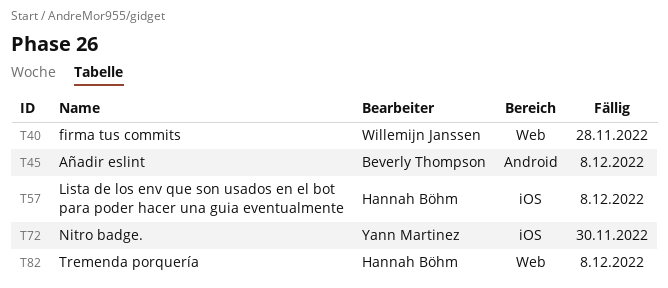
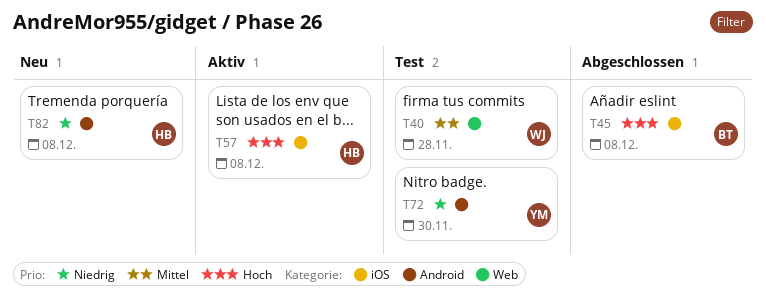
T45, label: Android -> iOS
T72, label: iOS -> Android
T82, label: Web -> Android

